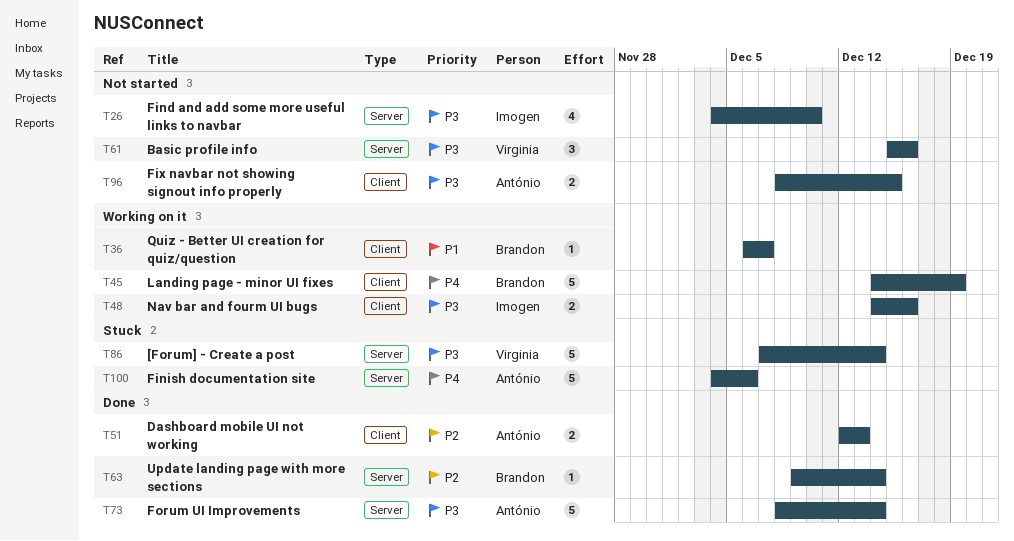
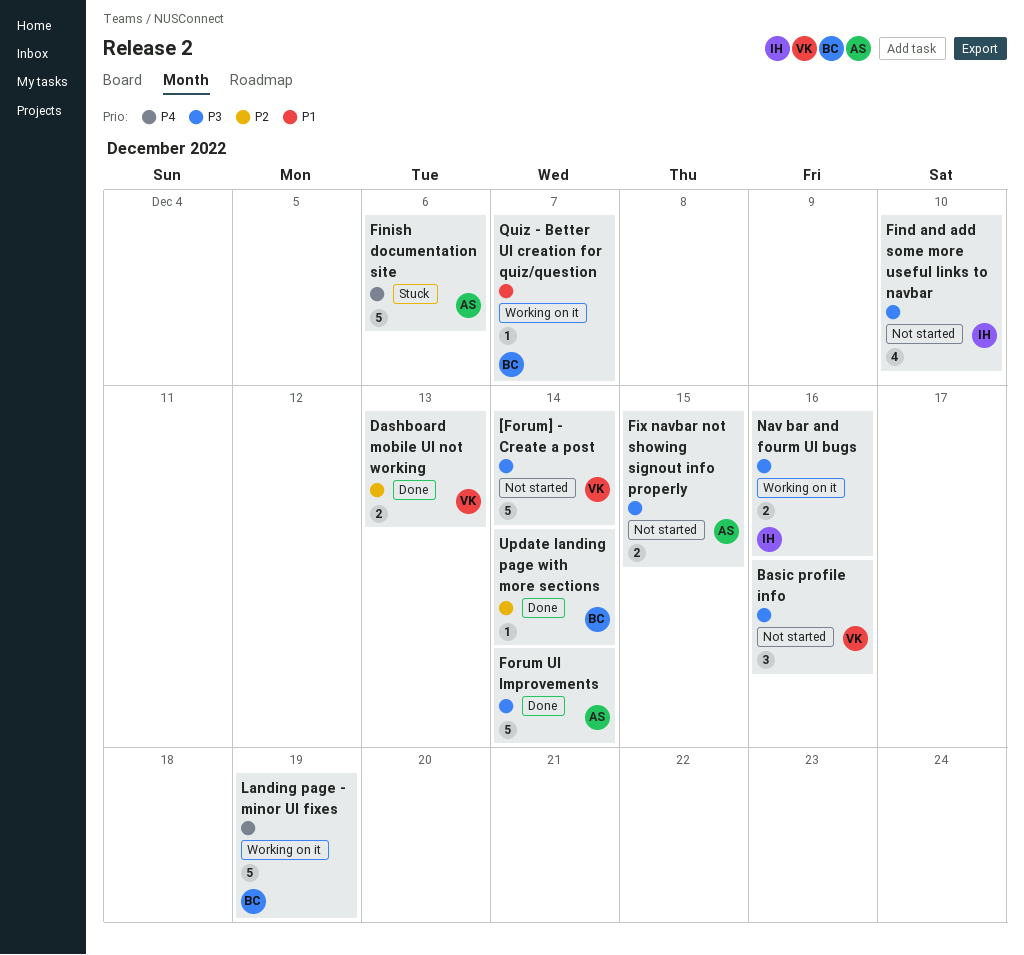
[Forum] - Create a post, status: Stuck -> Not started
Dashboard mobile UI not working, owner: António -> Virginia

